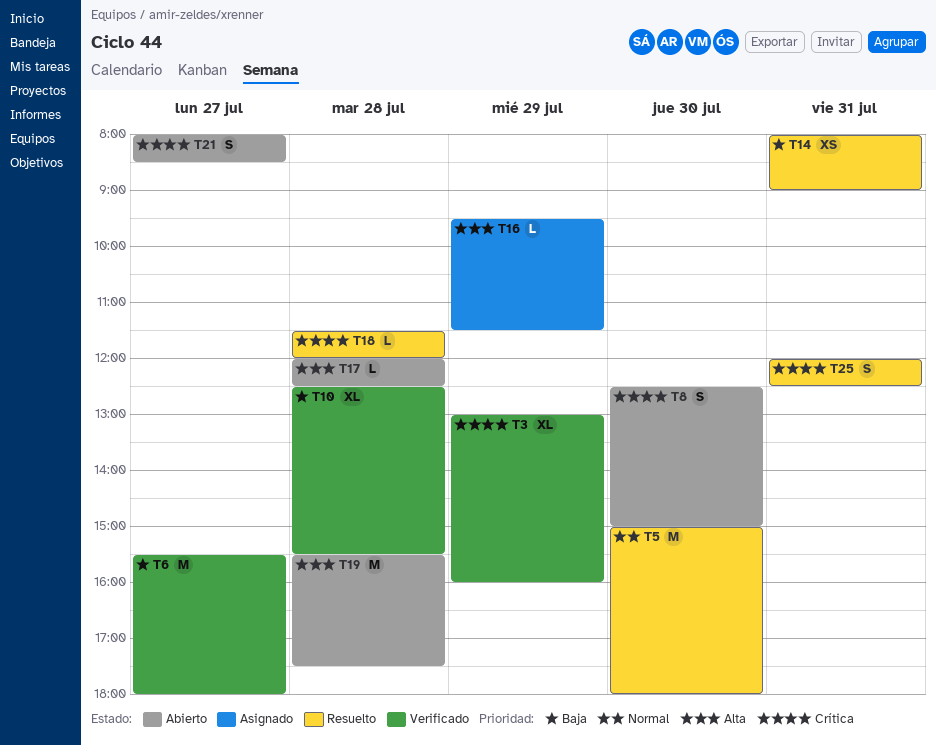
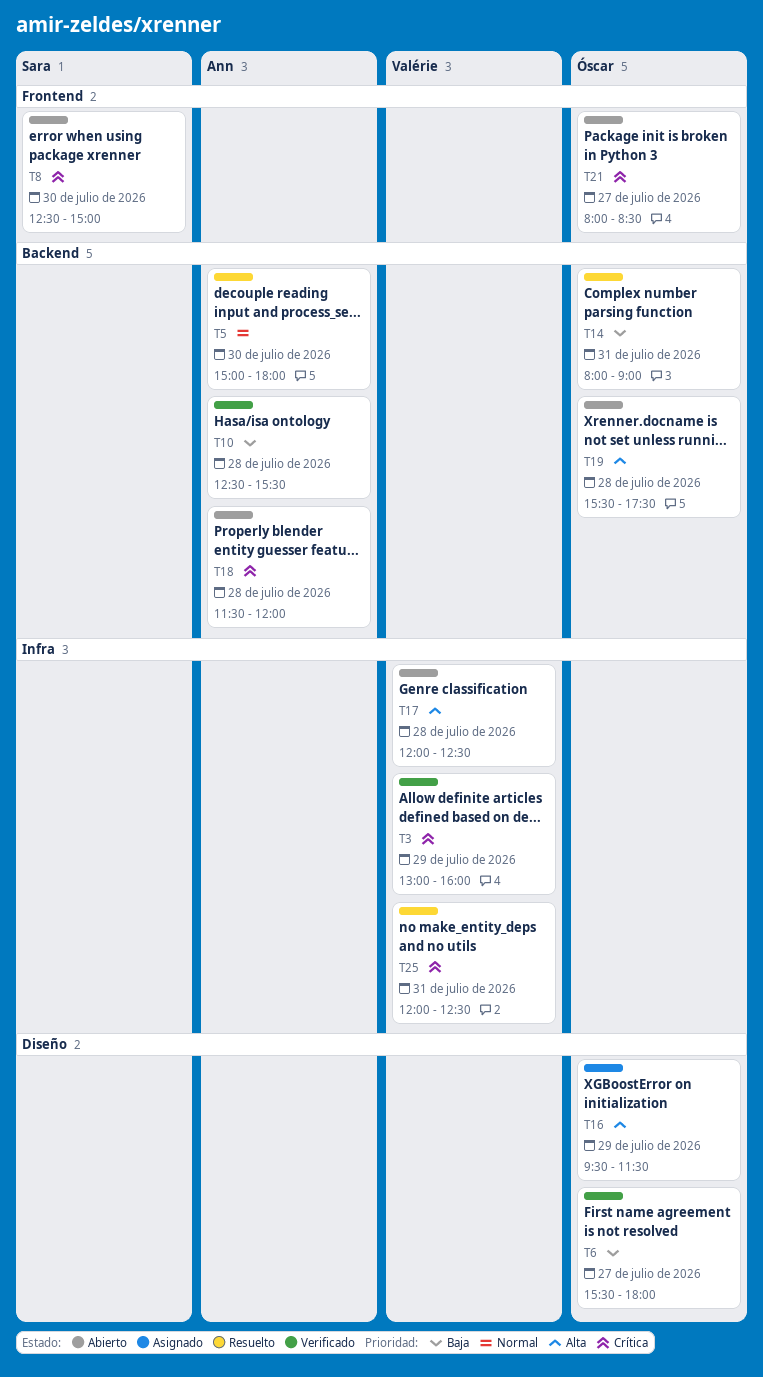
T18, status: Resuelto -> Abierto

